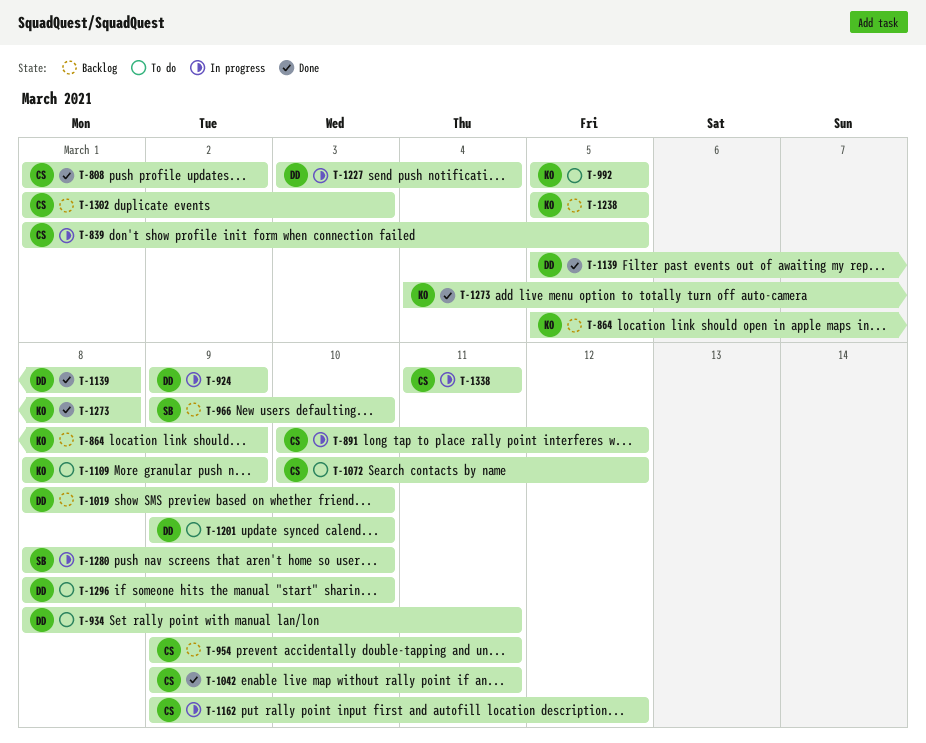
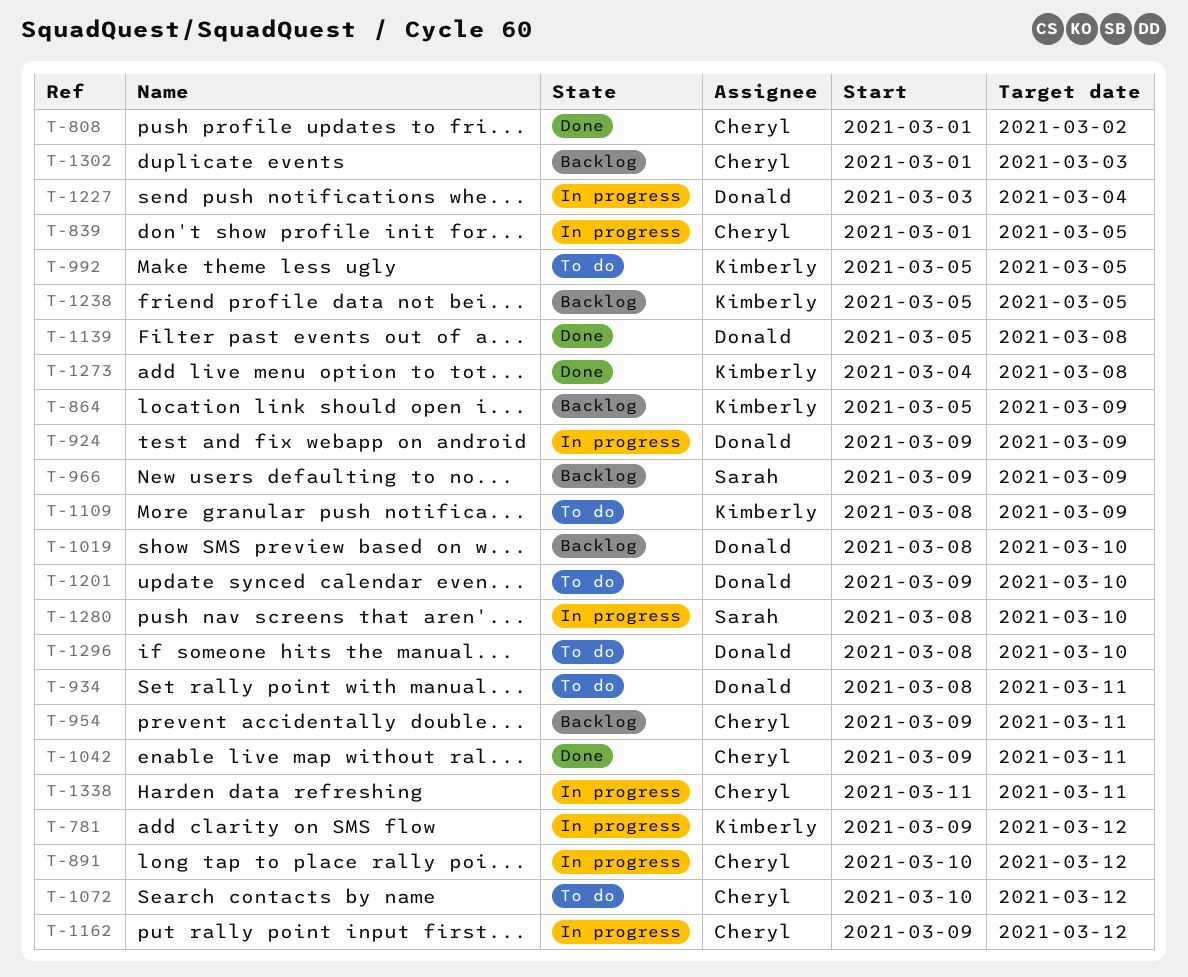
T-781: none -> present
T-966, due: Mar 10 -> Mar 9

